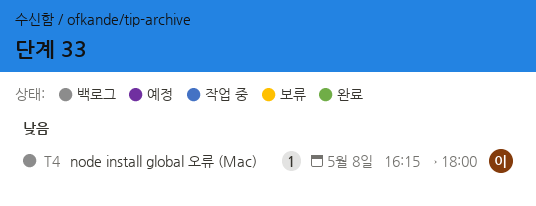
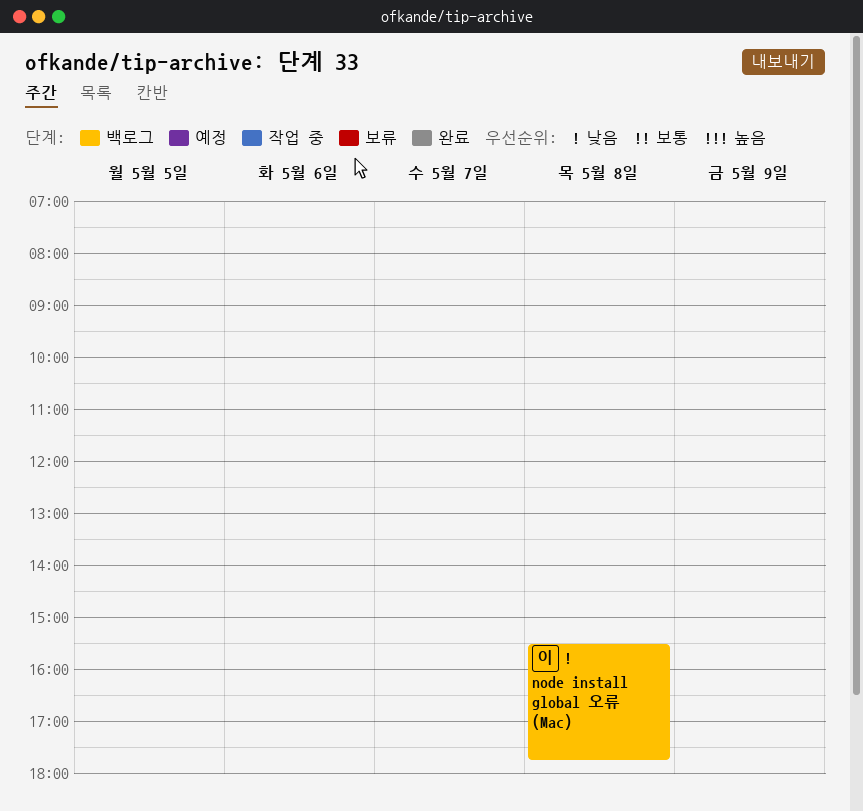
node install global 오류 (Mac), begins: 16:15 -> 15:30
node install global 오류 (Mac), ends: 18:00 -> 17:45

